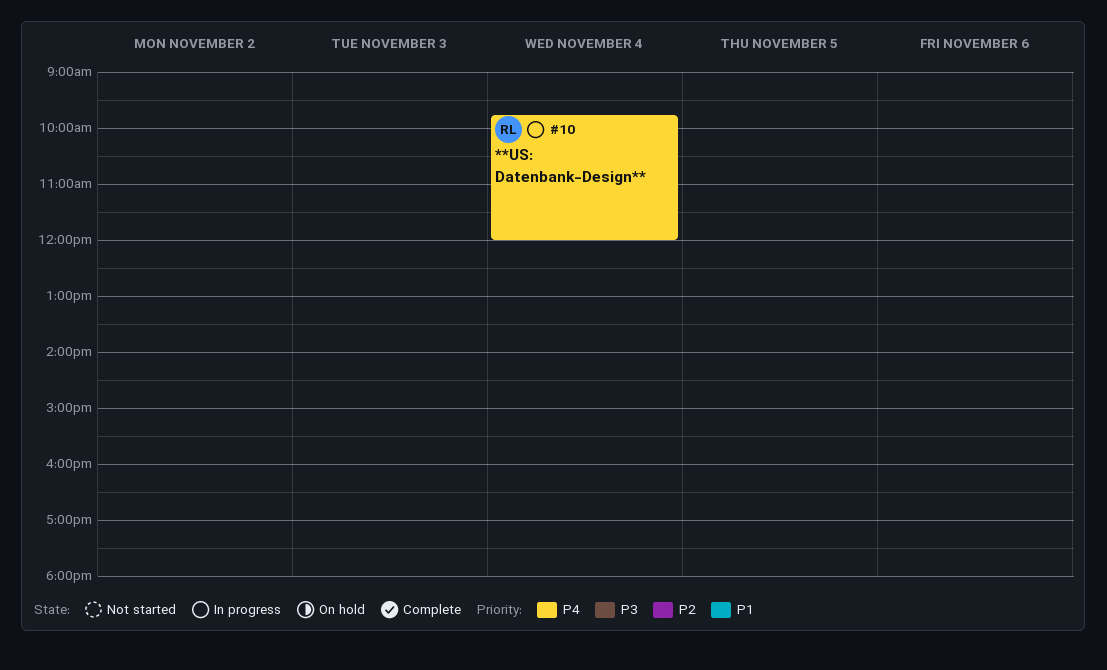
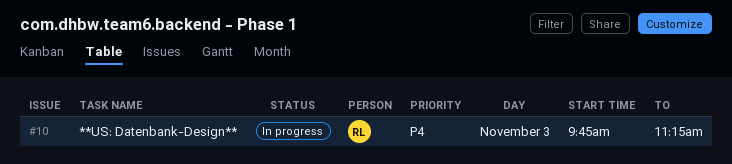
#10, day: Nov 4 -> Nov 3
#10, ends: 12:00 -> 11:15

